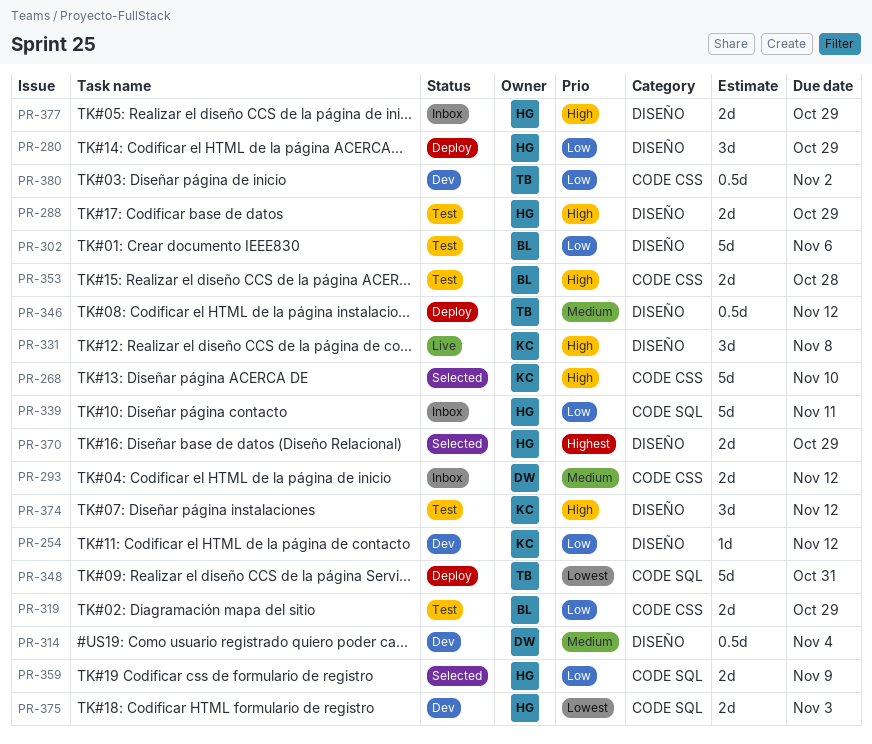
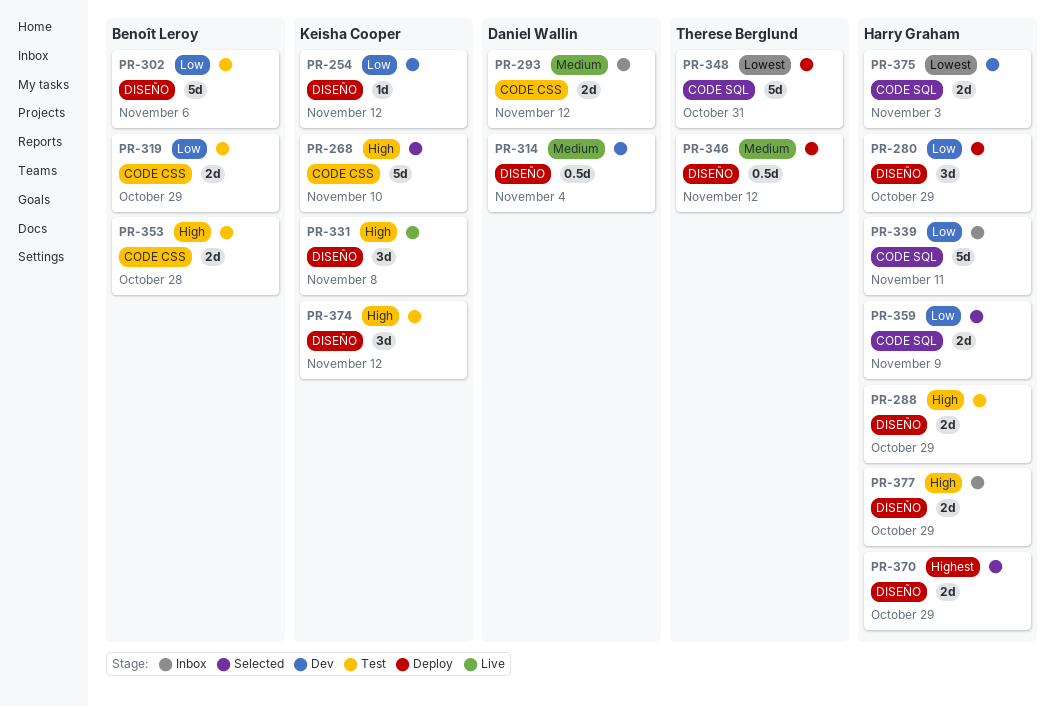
PR-380: present -> none

